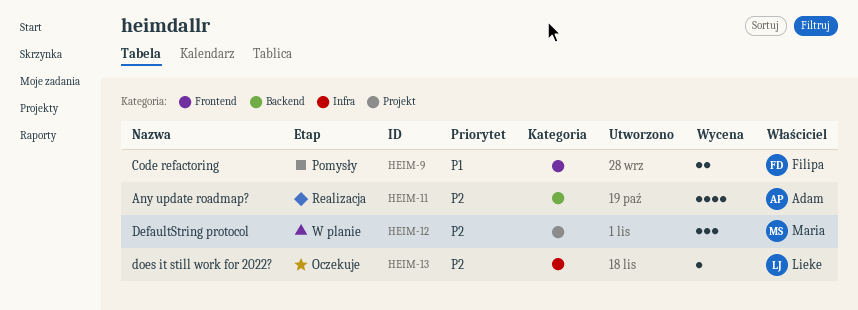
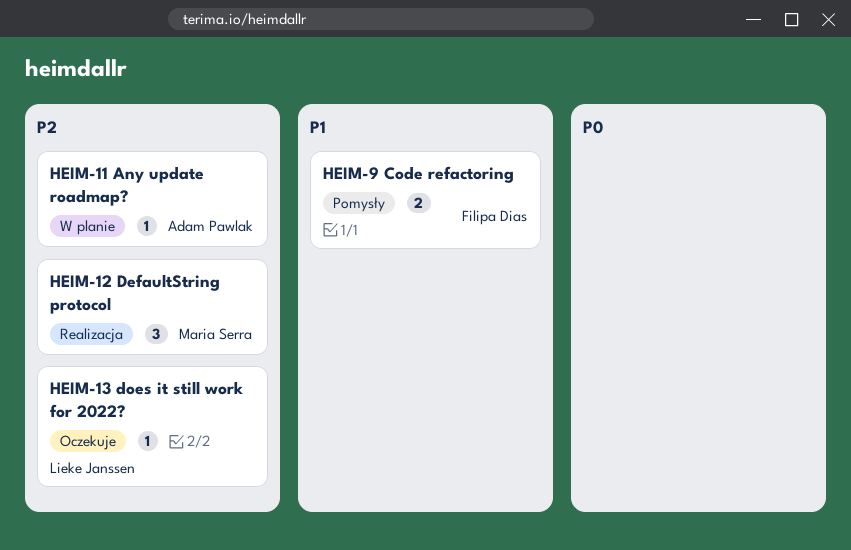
HEIM-11, status: Realizacja -> W planie
HEIM-11, estimate: 4 -> 1
HEIM-12, status: W planie -> Realizacja

